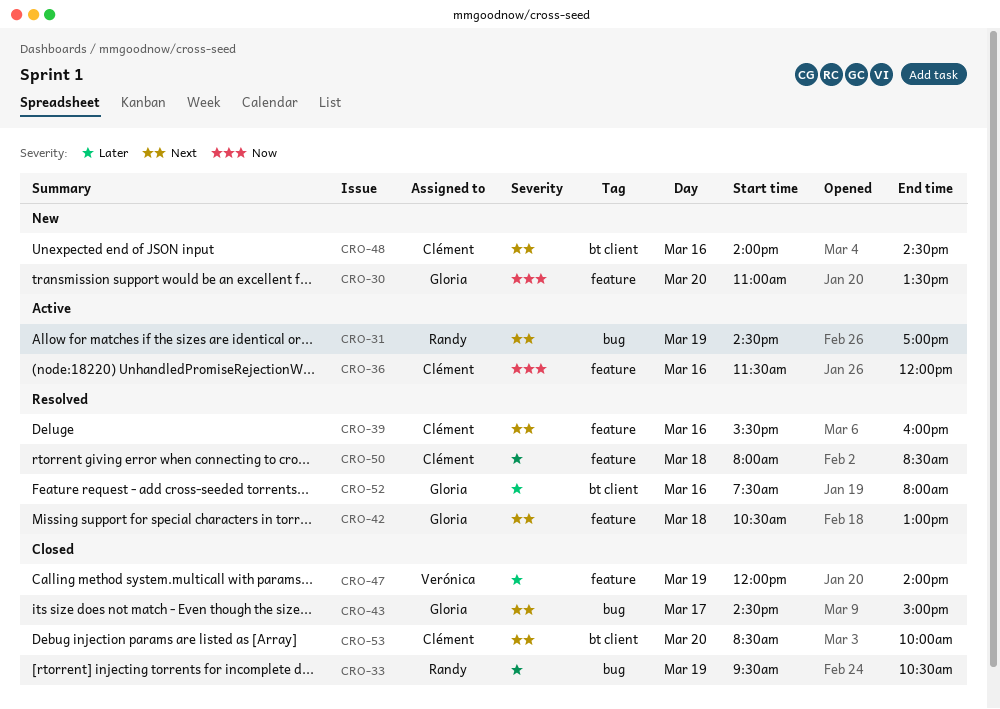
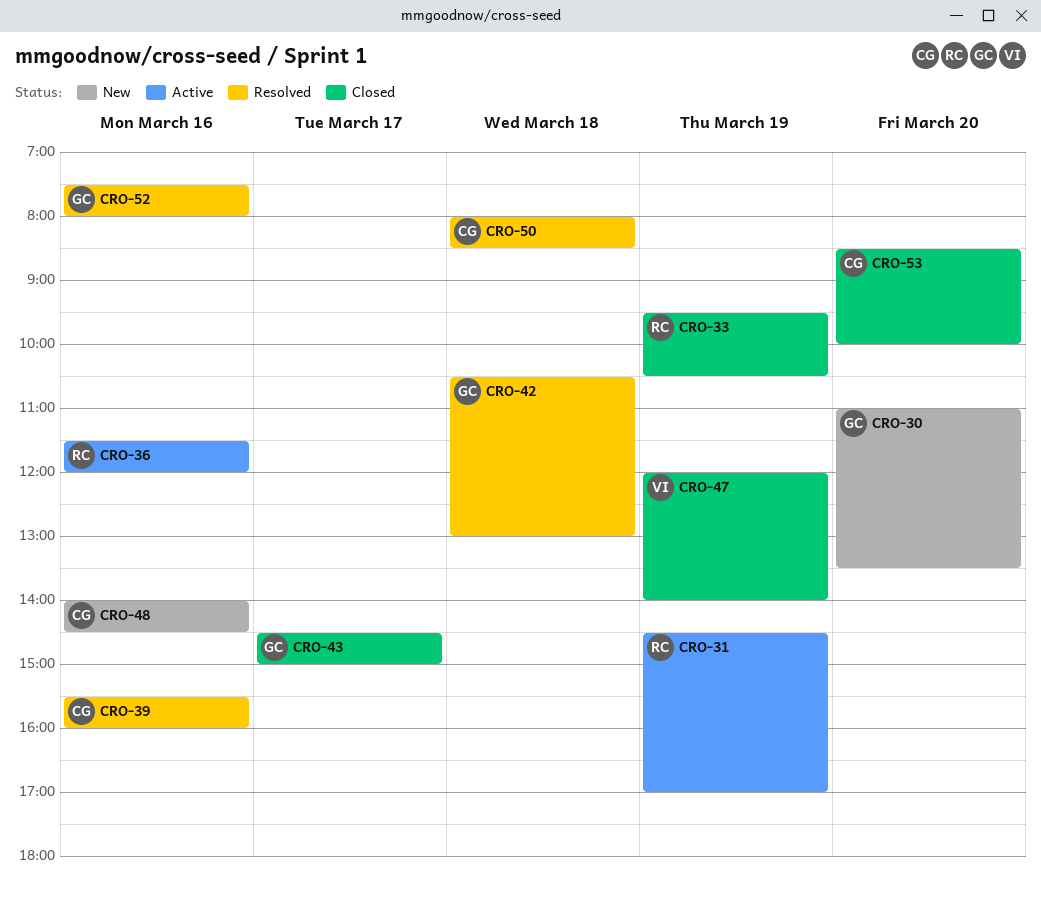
CRO-36, owner: Clément -> Randy

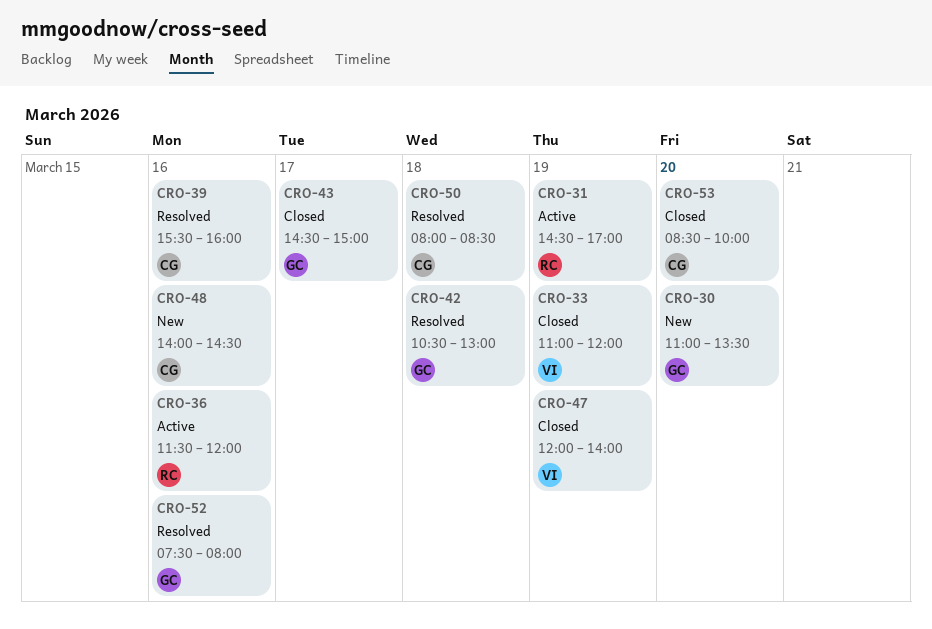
CRO-33, owner: RC -> VI
CRO-33, begins: 09:30 -> 11:00
CRO-33, ends: 10:30 -> 12:00

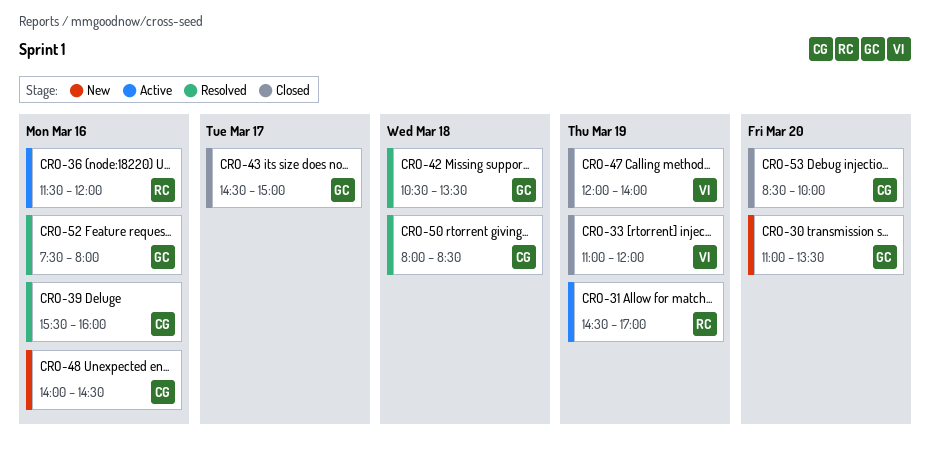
CRO-42, ends: 13:00 -> 13:30

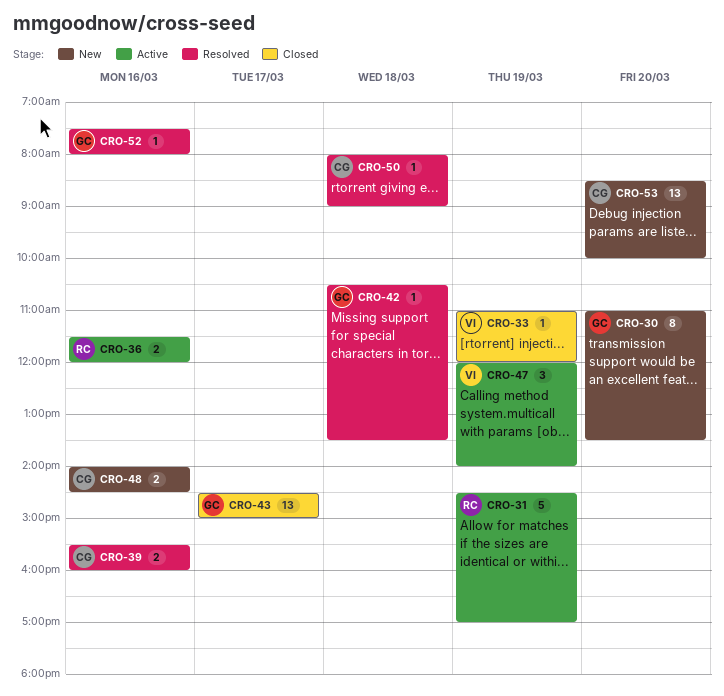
CRO-47, status: Closed -> Active
CRO-50, ends: 08:30 -> 09:00
CRO-53, status: Closed -> New

